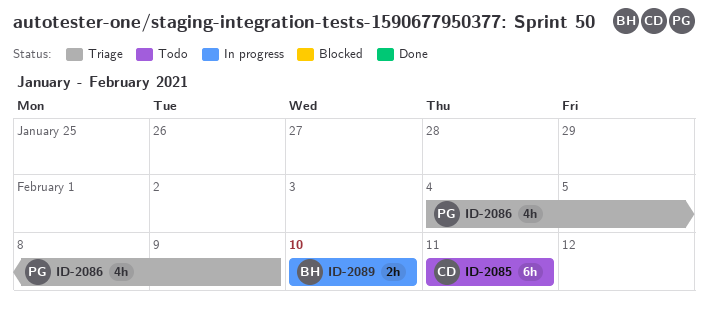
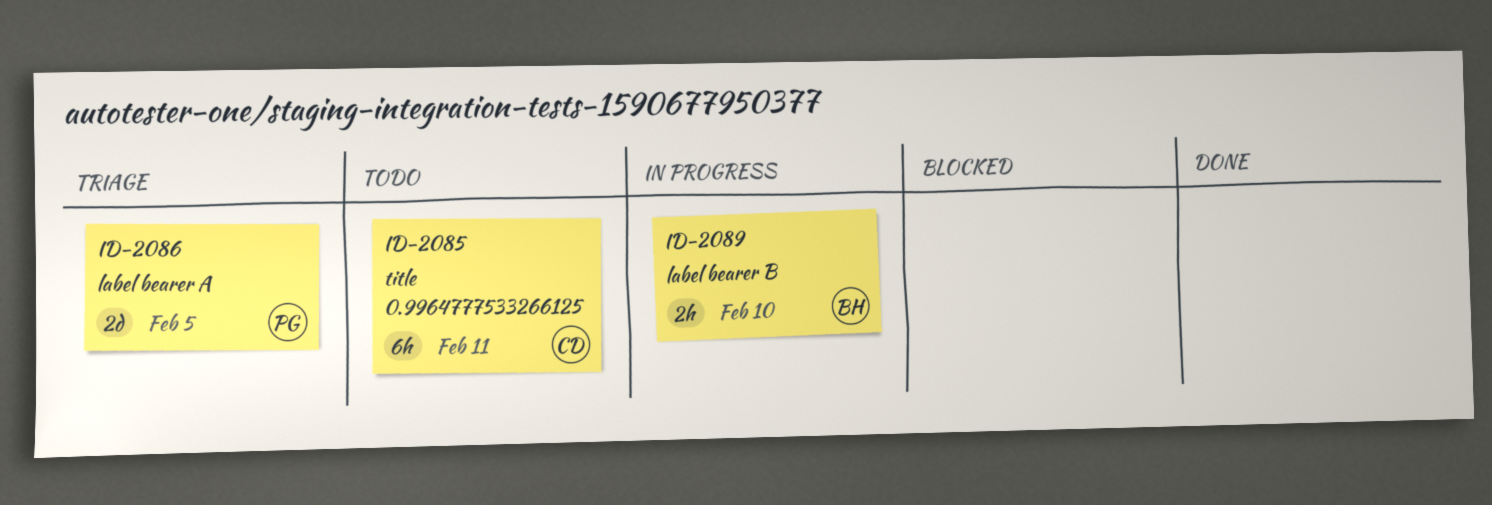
ID-2086, estimate: 4h -> 2d
ID-2086, due: Feb 9 -> Feb 5

